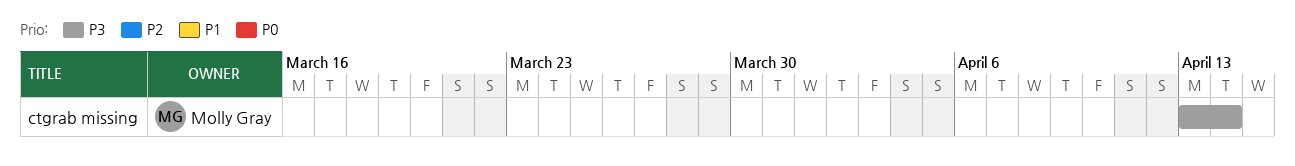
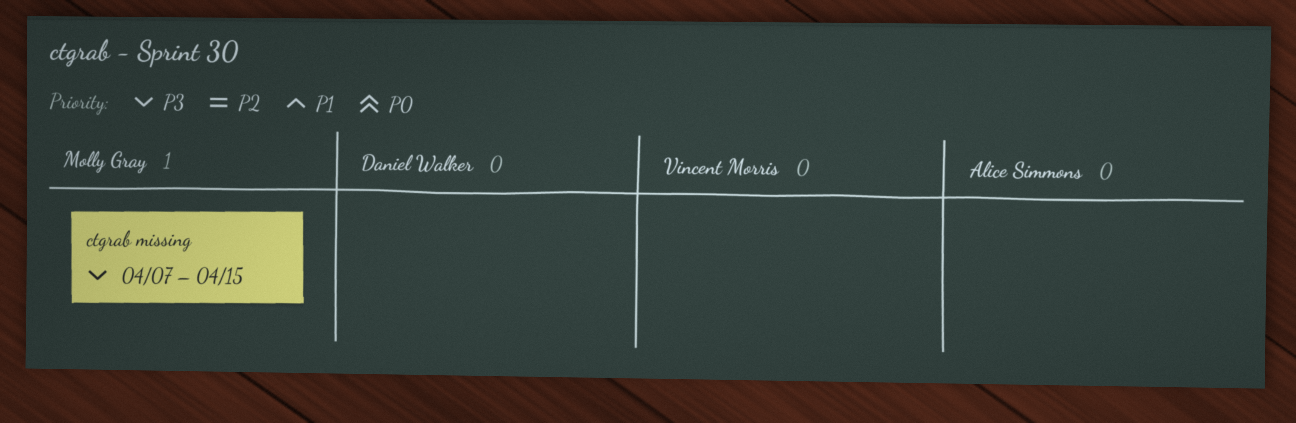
ctgrab missing, start: Apr 13 -> Apr 7
ctgrab missing, due: Apr 14 -> Apr 15

